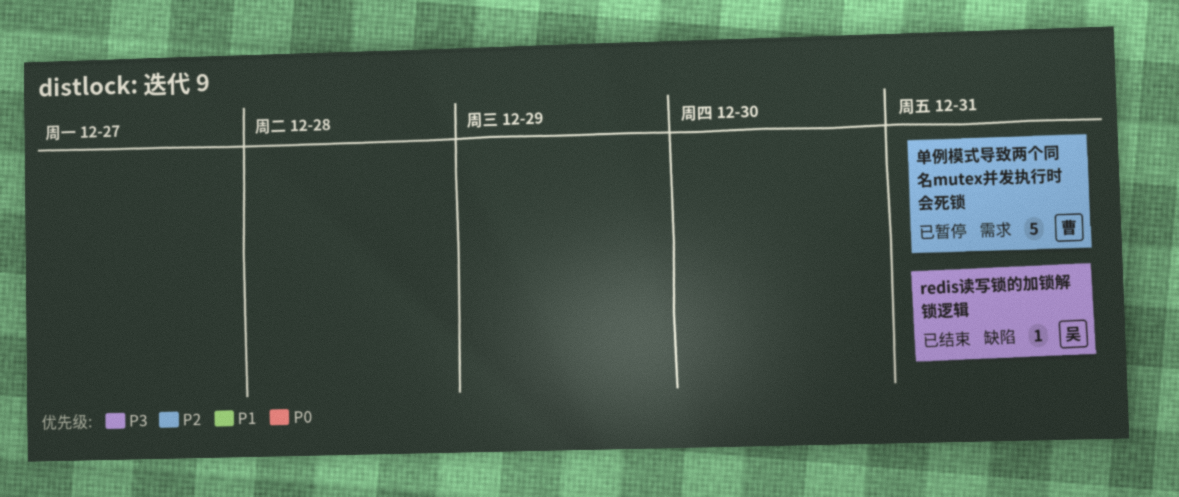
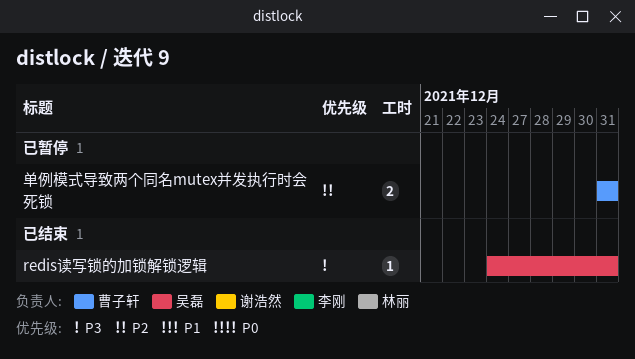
单例模式导致两个同名mutex并发执行时会死锁, estimate: 5 -> 2

